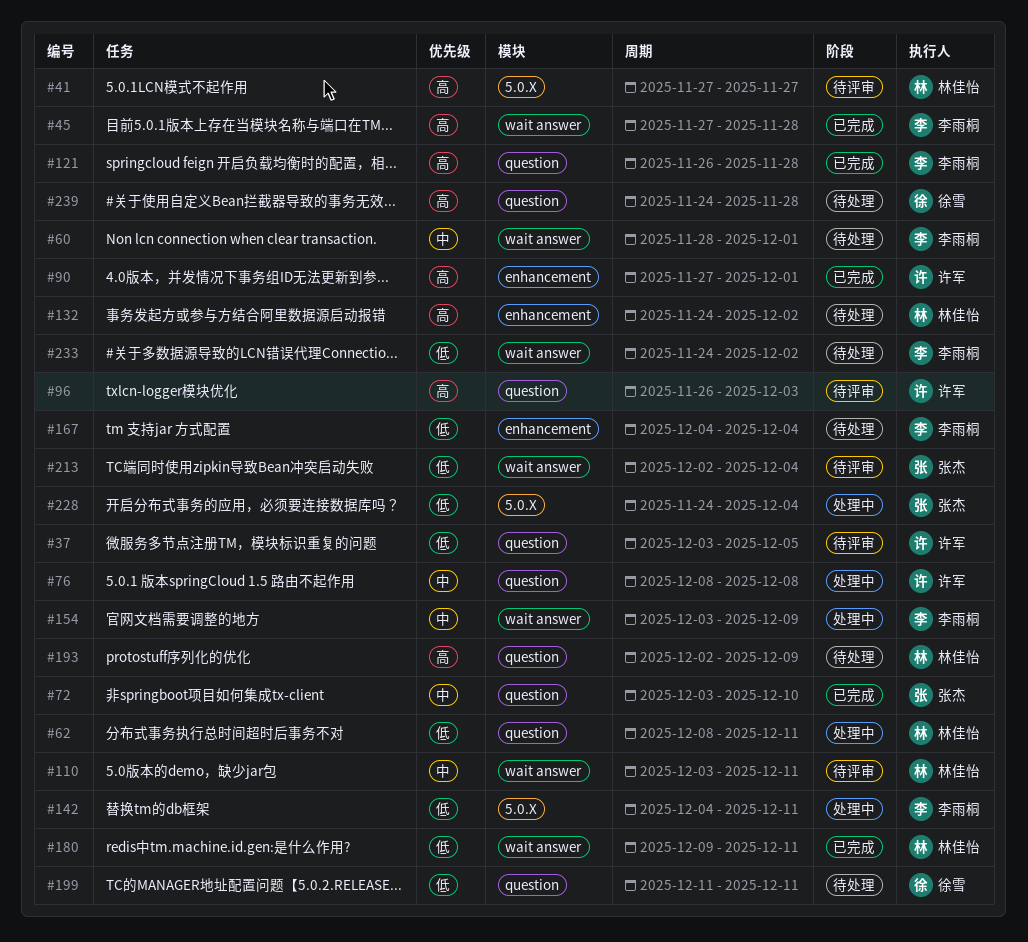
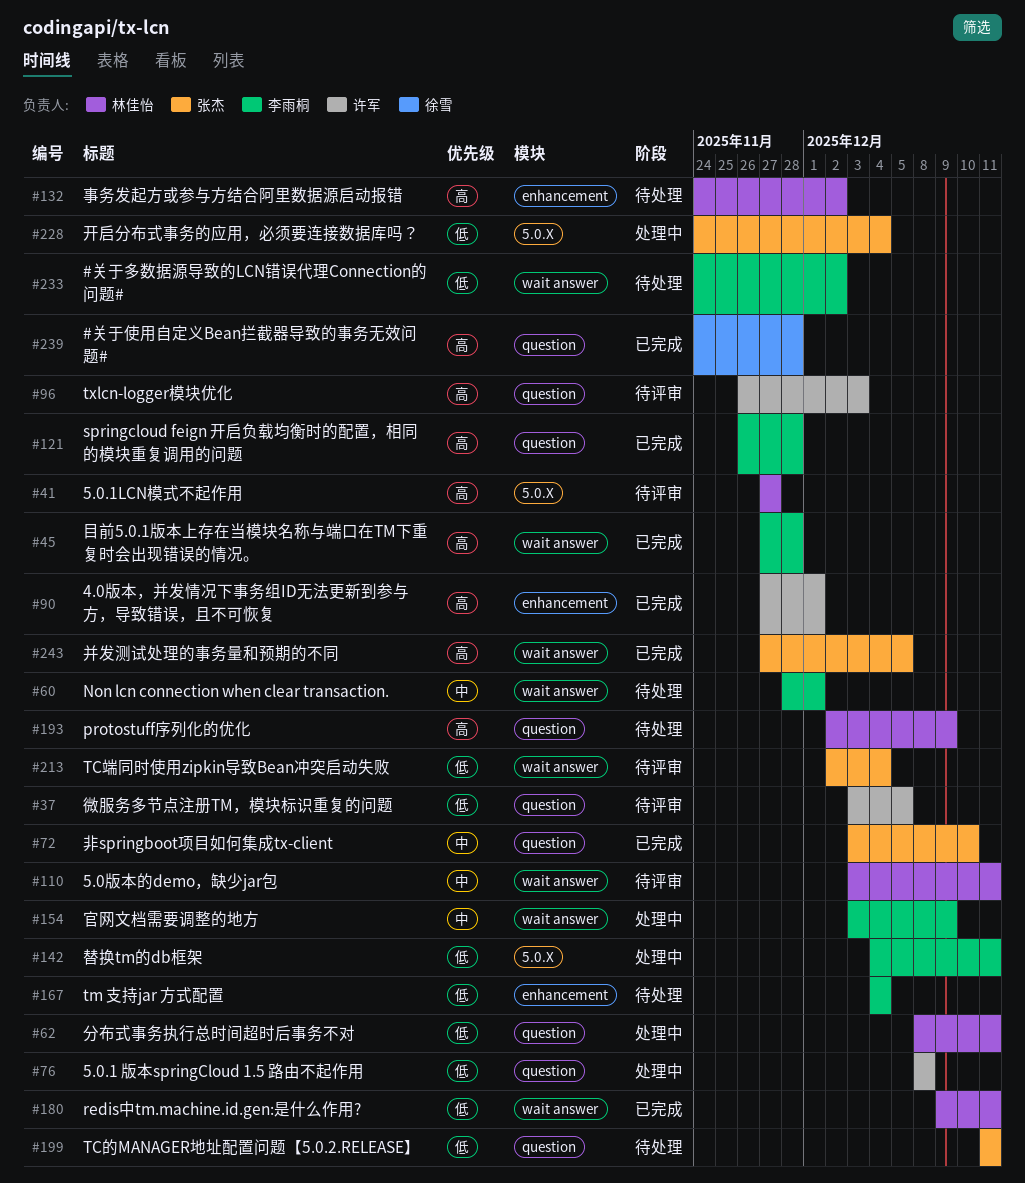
#76, priority: 中 -> 低
#199, owner: 徐雪 -> 张杰
#239, status: 待处理 -> 已完成
#243: none -> present

